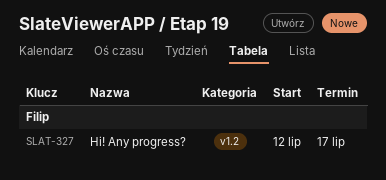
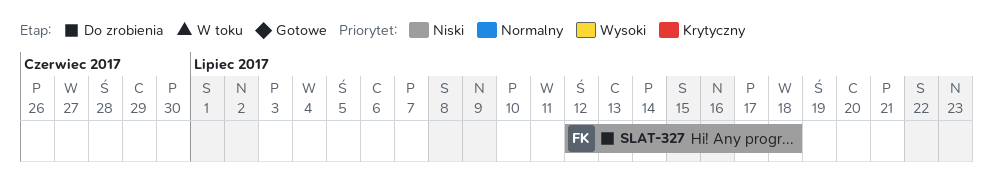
SLAT-327, due: Jul 17 -> Jul 18

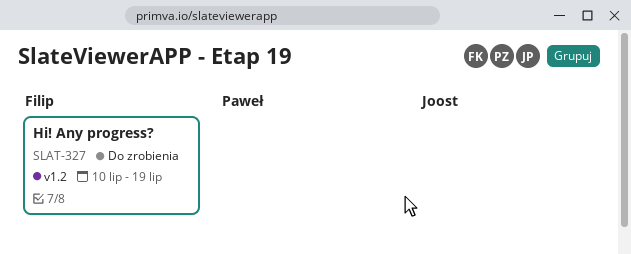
SLAT-327, start: Jul 12 -> Jul 10
SLAT-327, due: Jul 18 -> Jul 19

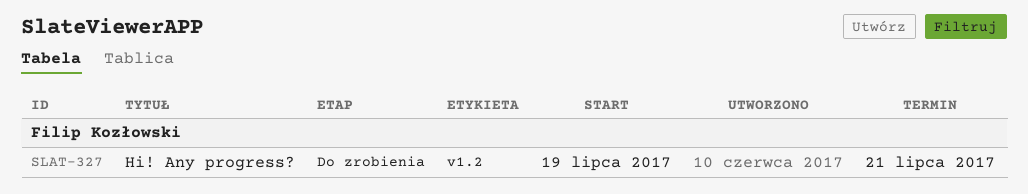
SLAT-327, start: Jul 10 -> Jul 19
SLAT-327, due: Jul 19 -> Jul 21

